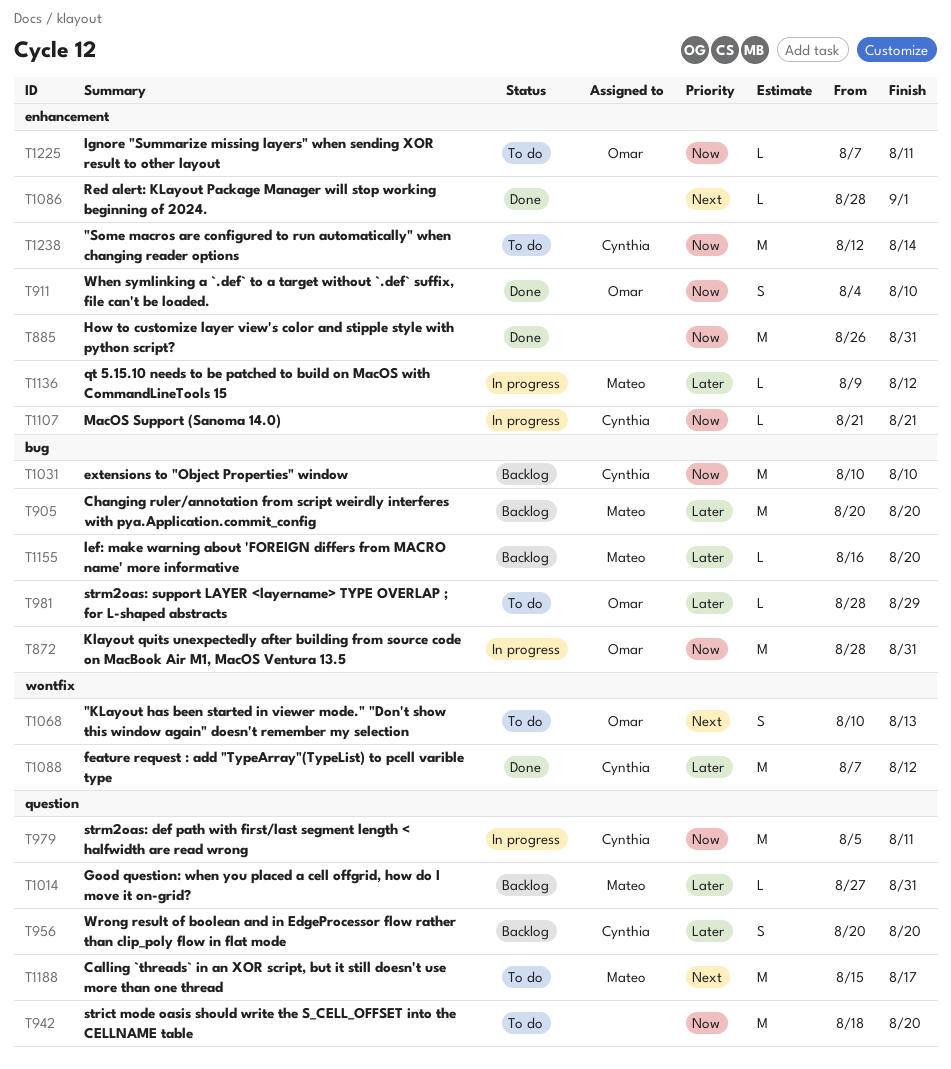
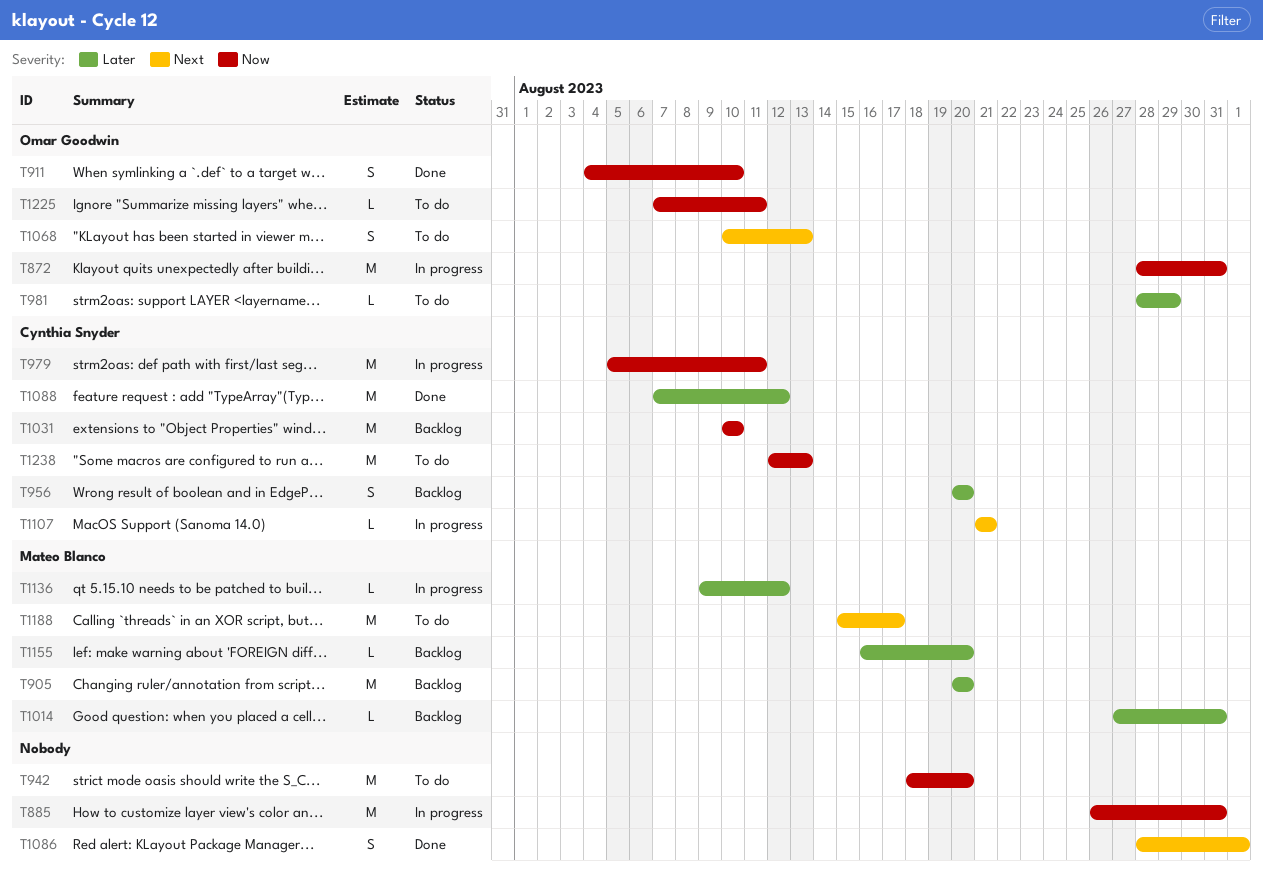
T885, status: Done -> In progress
T1086, estimate: L -> S
T1107, priority: Now -> Next
T1238, due: Aug 14 -> Aug 13

